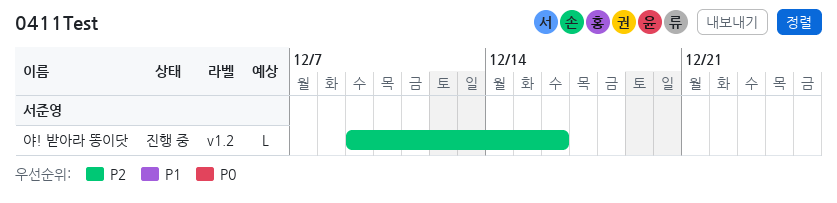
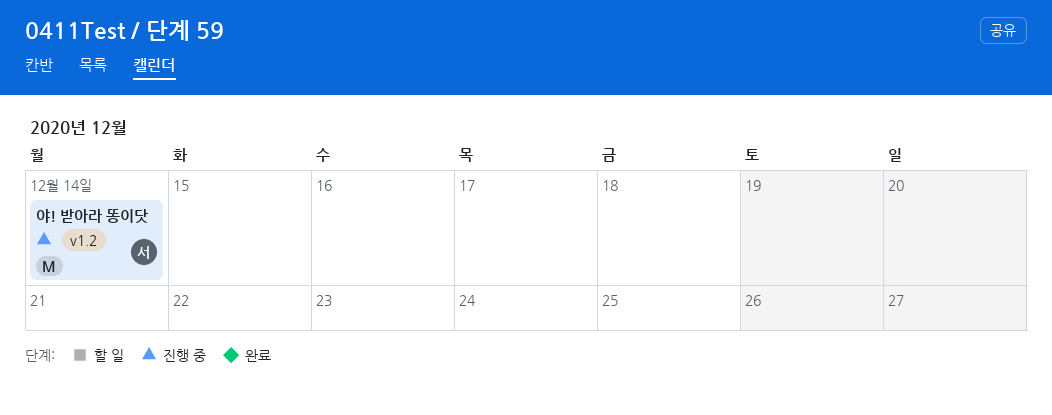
야! 받아라 똥이닷, estimate: L -> M
야! 받아라 똥이닷, due: Dec 16 -> Dec 14

